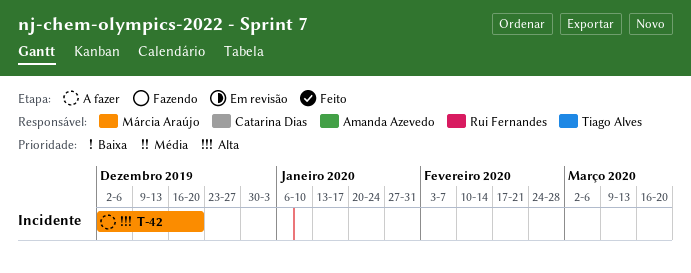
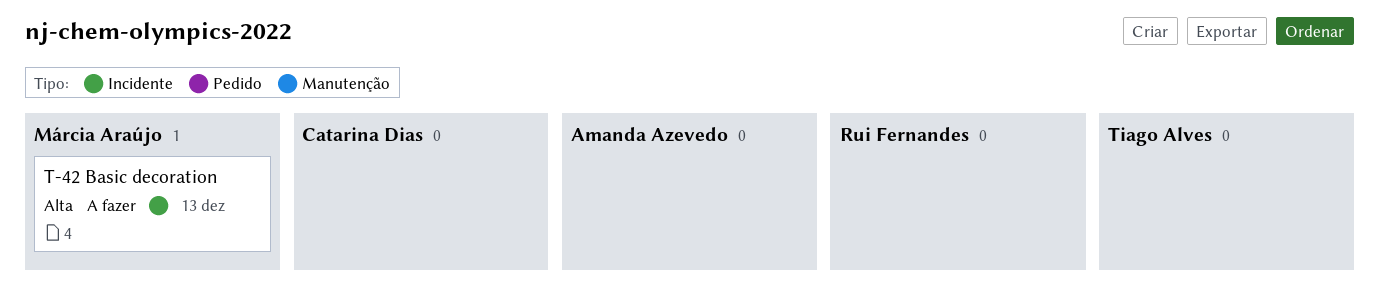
T-42, due: Dec 20 -> Dec 13

